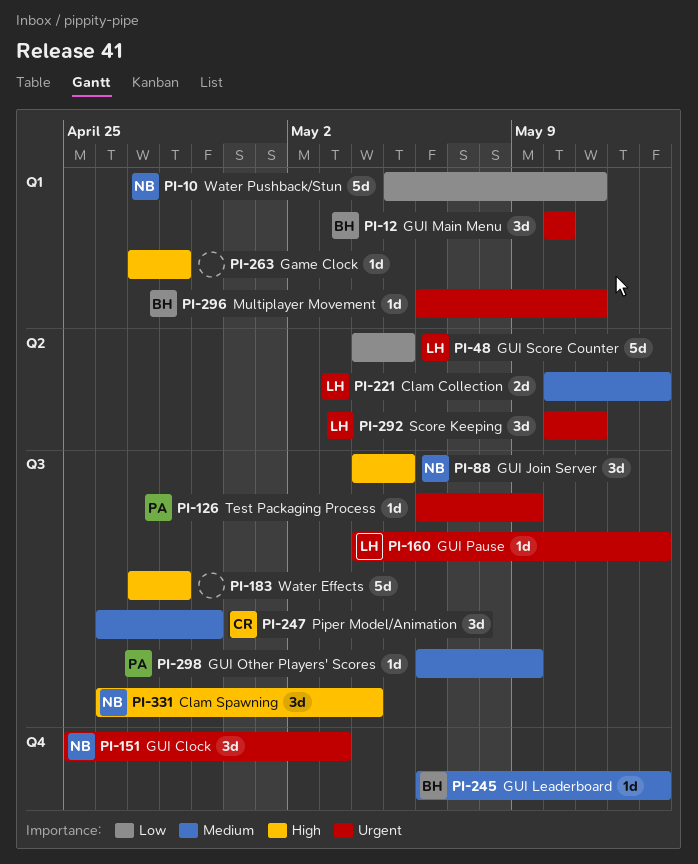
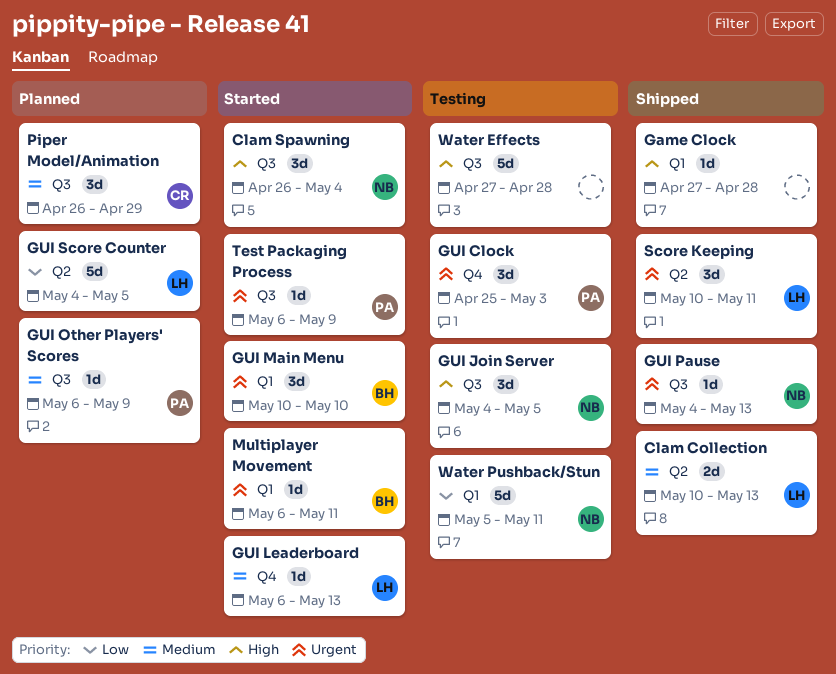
GUI Clock, owner: NB -> PA
GUI Leaderboard, owner: BH -> LH
GUI Pause, owner: LH -> NB

